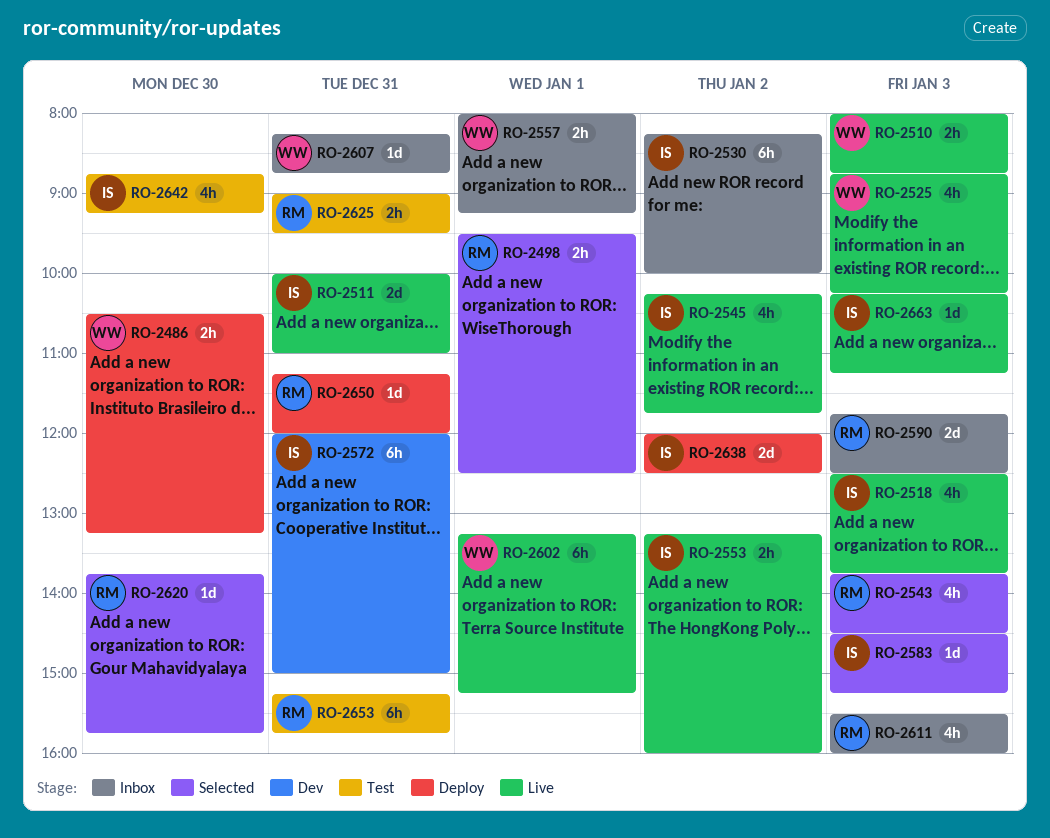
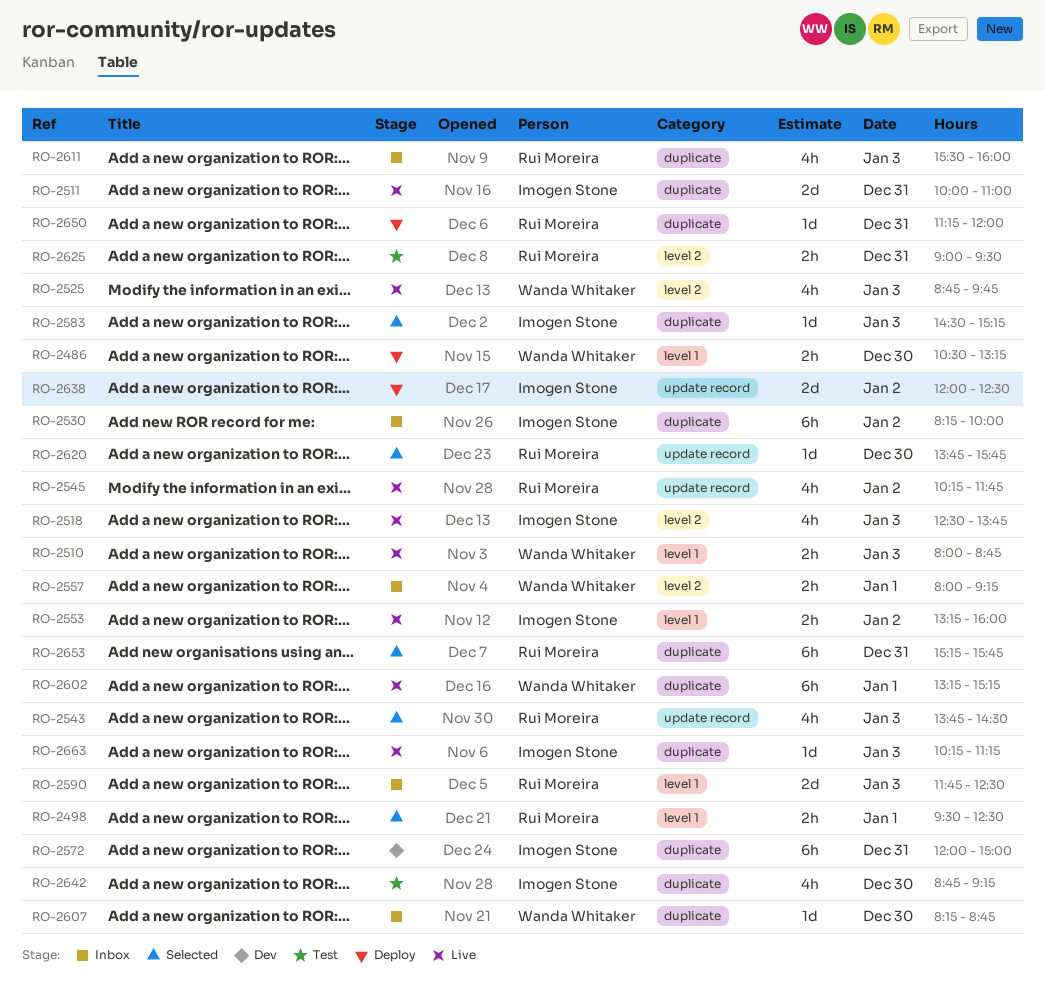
RO-2525, ends: 10:15 -> 09:45
RO-2545, owner: Imogen Stone -> Rui Moreira
RO-2607, day: Dec 31 -> Dec 30
RO-2653, status: Test -> Selected

